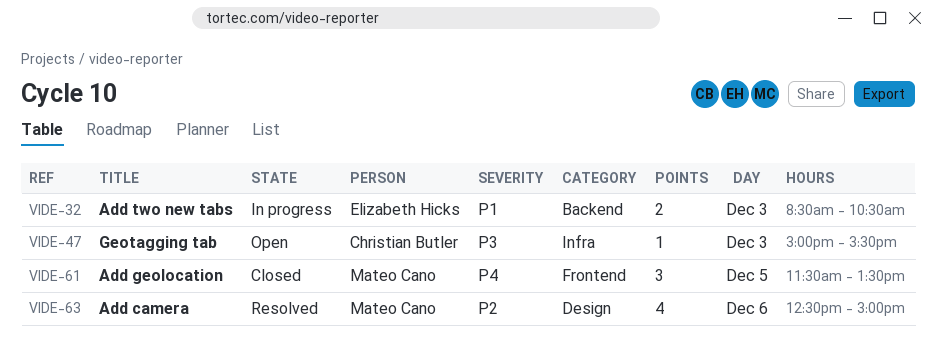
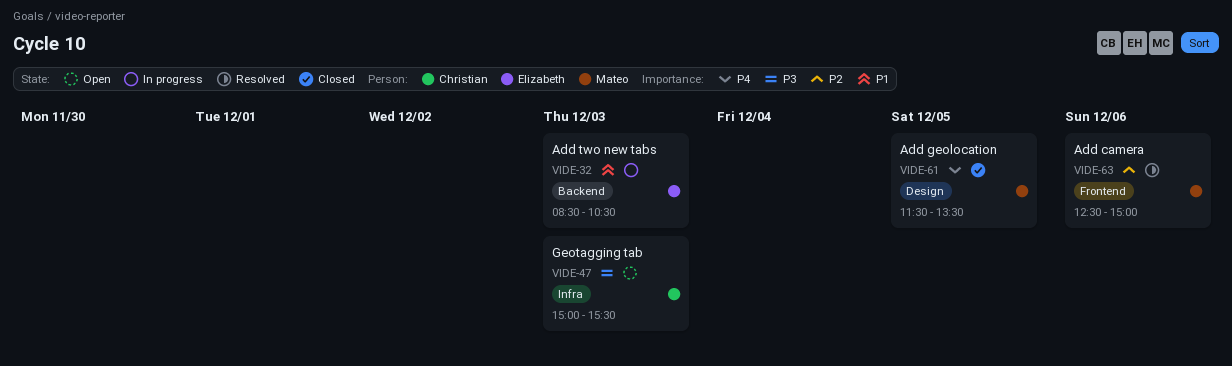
VIDE-61, label: Frontend -> Design
VIDE-63, label: Design -> Frontend

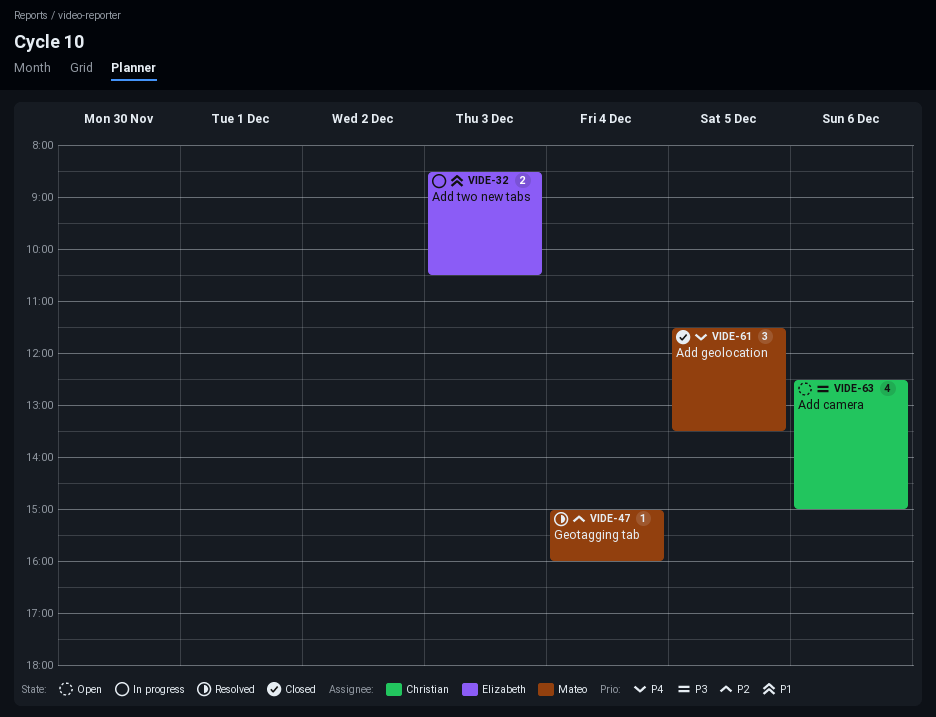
VIDE-47, status: Open -> Resolved
VIDE-47, owner: Christian -> Mateo
VIDE-47, priority: P3 -> P2
VIDE-47, day: Dec 3 -> Dec 4
VIDE-47, ends: 15:30 -> 16:00
VIDE-63, status: Resolved -> Open
VIDE-63, owner: Mateo -> Christian
VIDE-63, priority: P2 -> P3

